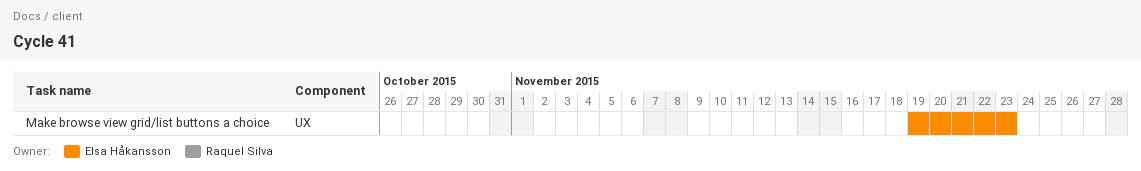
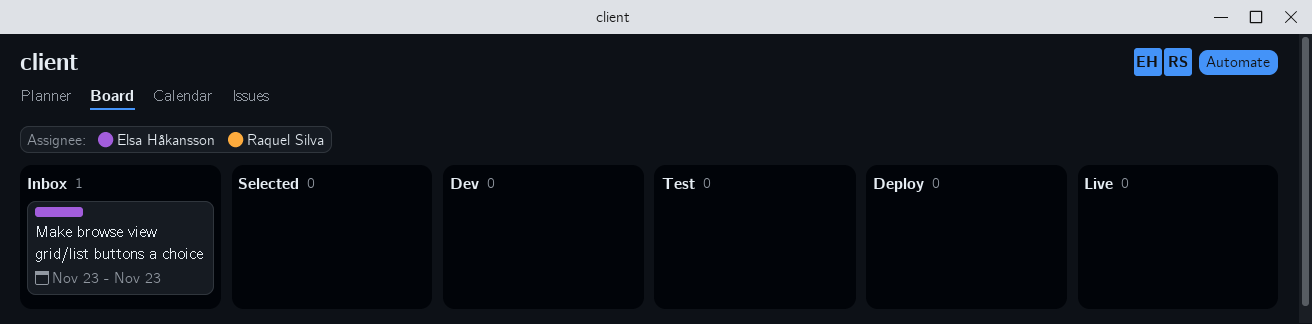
Make browse view grid/list buttons a choice, start: Nov 19 -> Nov 23

